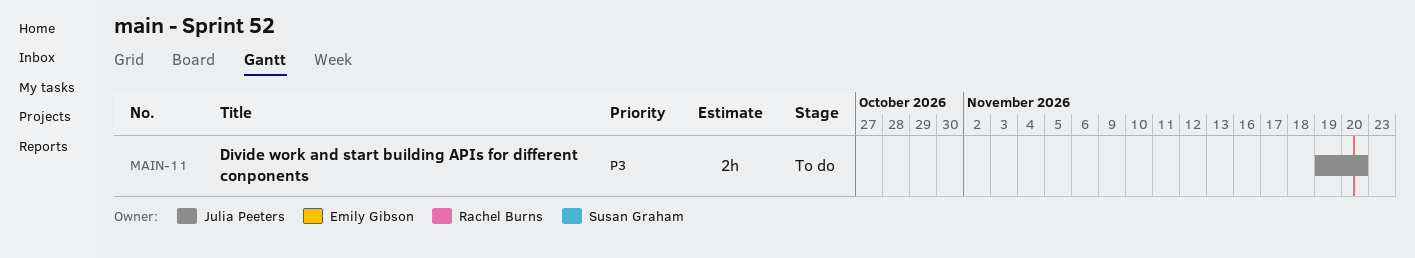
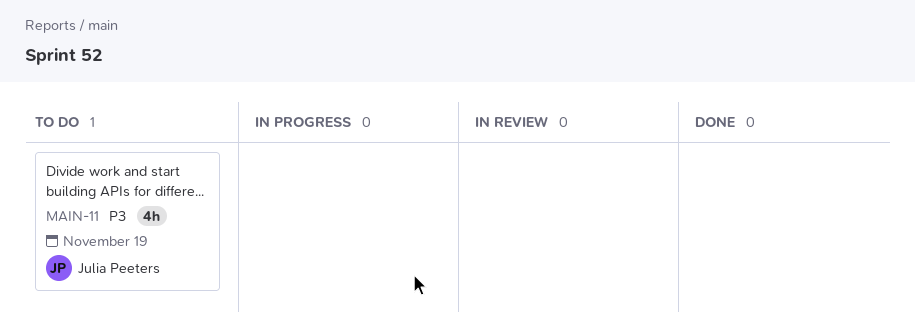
MAIN-11, estimate: 2h -> 4h
MAIN-11, due: Nov 20 -> Nov 19

